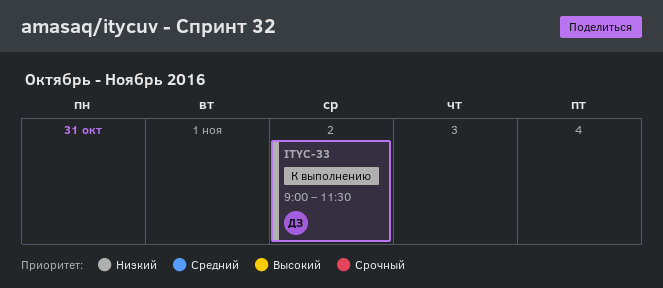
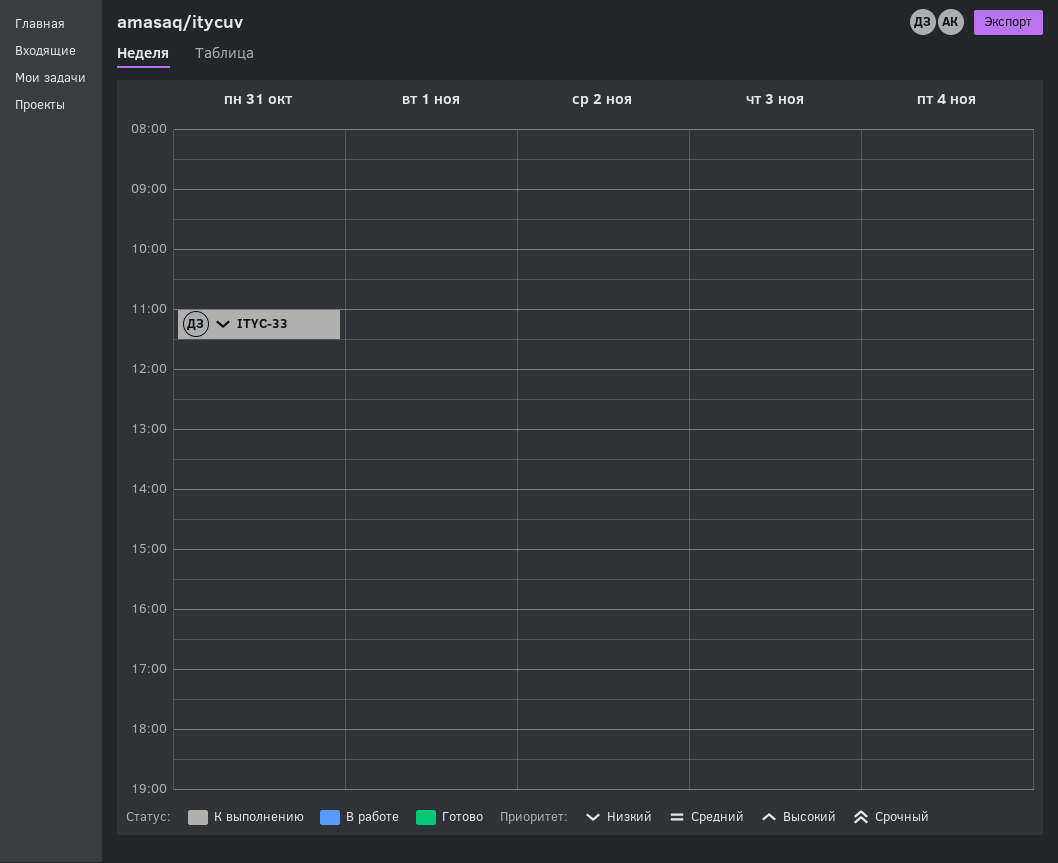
ITYC-33, day: Nov 2 -> Oct 31
ITYC-33, begins: 09:00 -> 11:00

